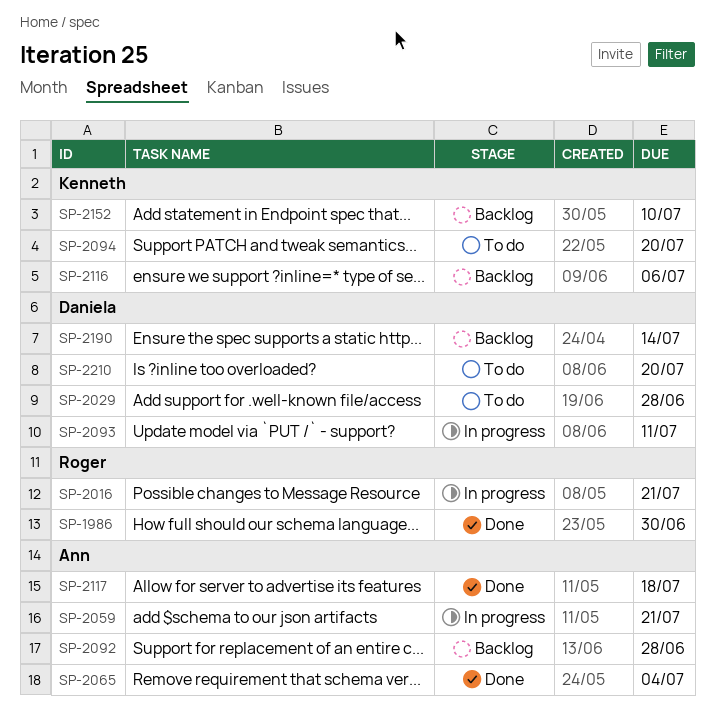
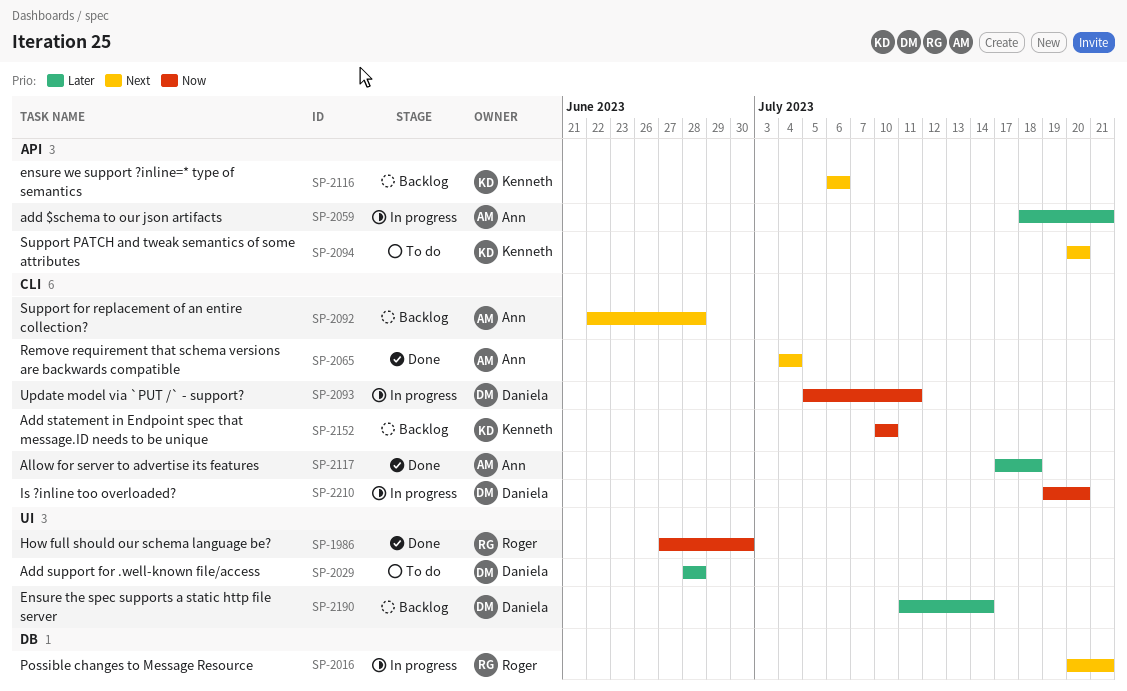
SP-2210, status: To do -> In progress

